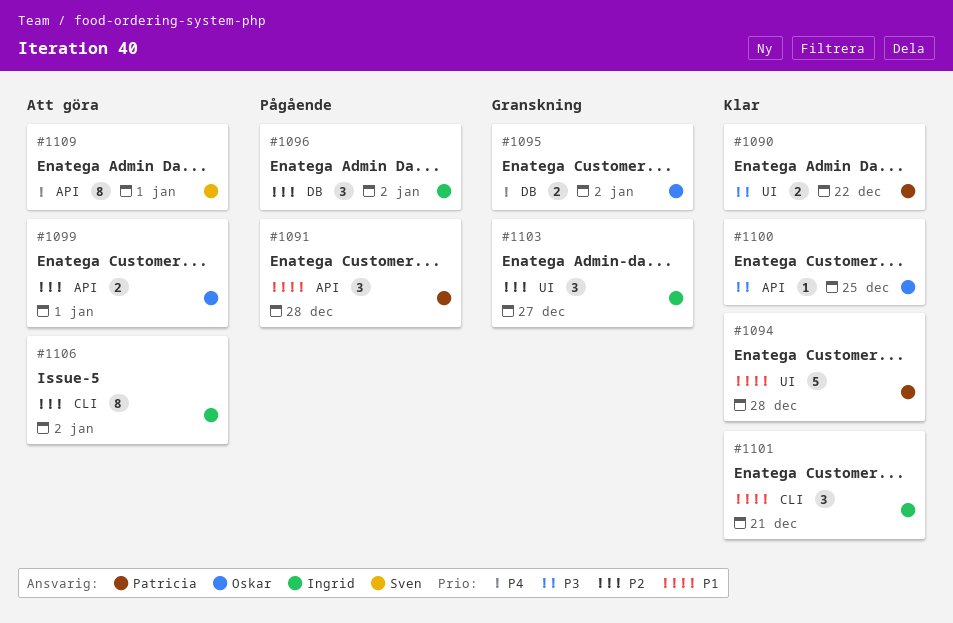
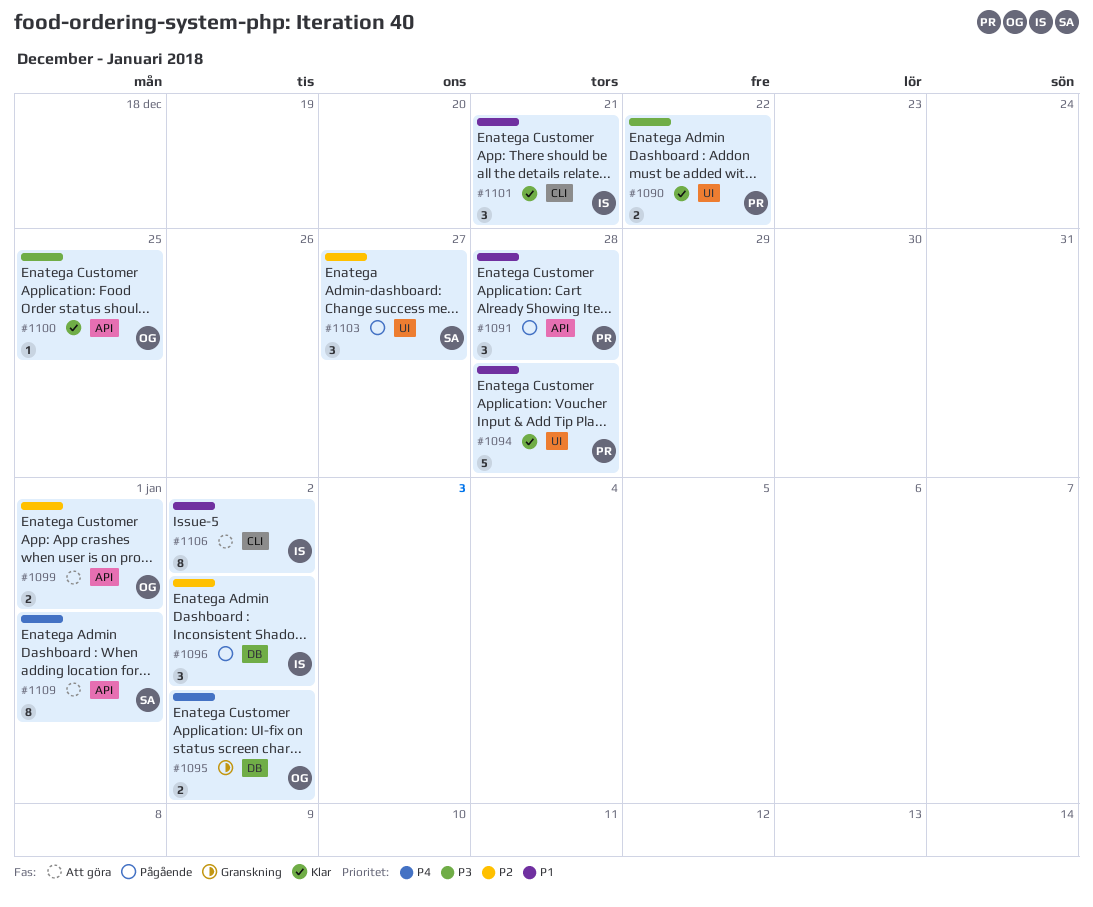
#1103, status: Granskning -> Pågående
#1103, owner: Ingrid -> Sven
#1106, priority: P2 -> P1

